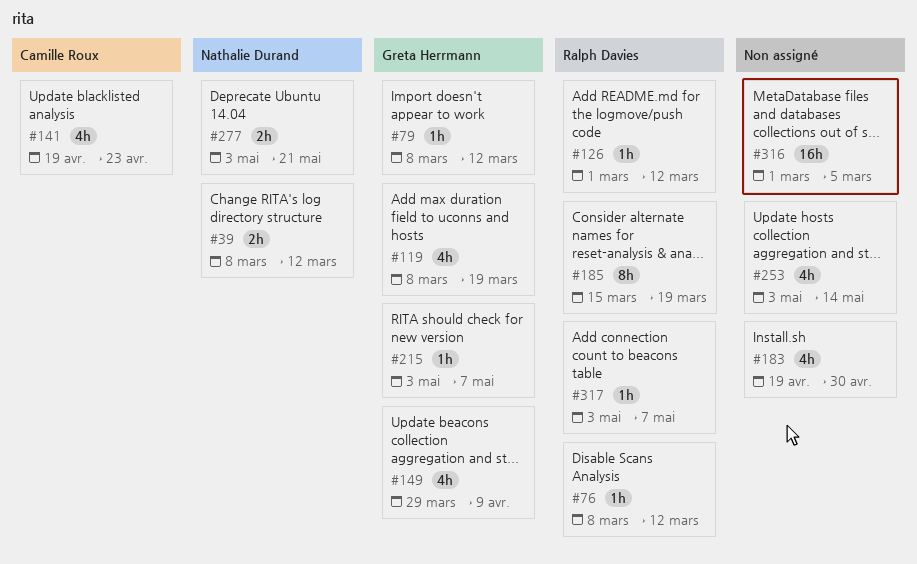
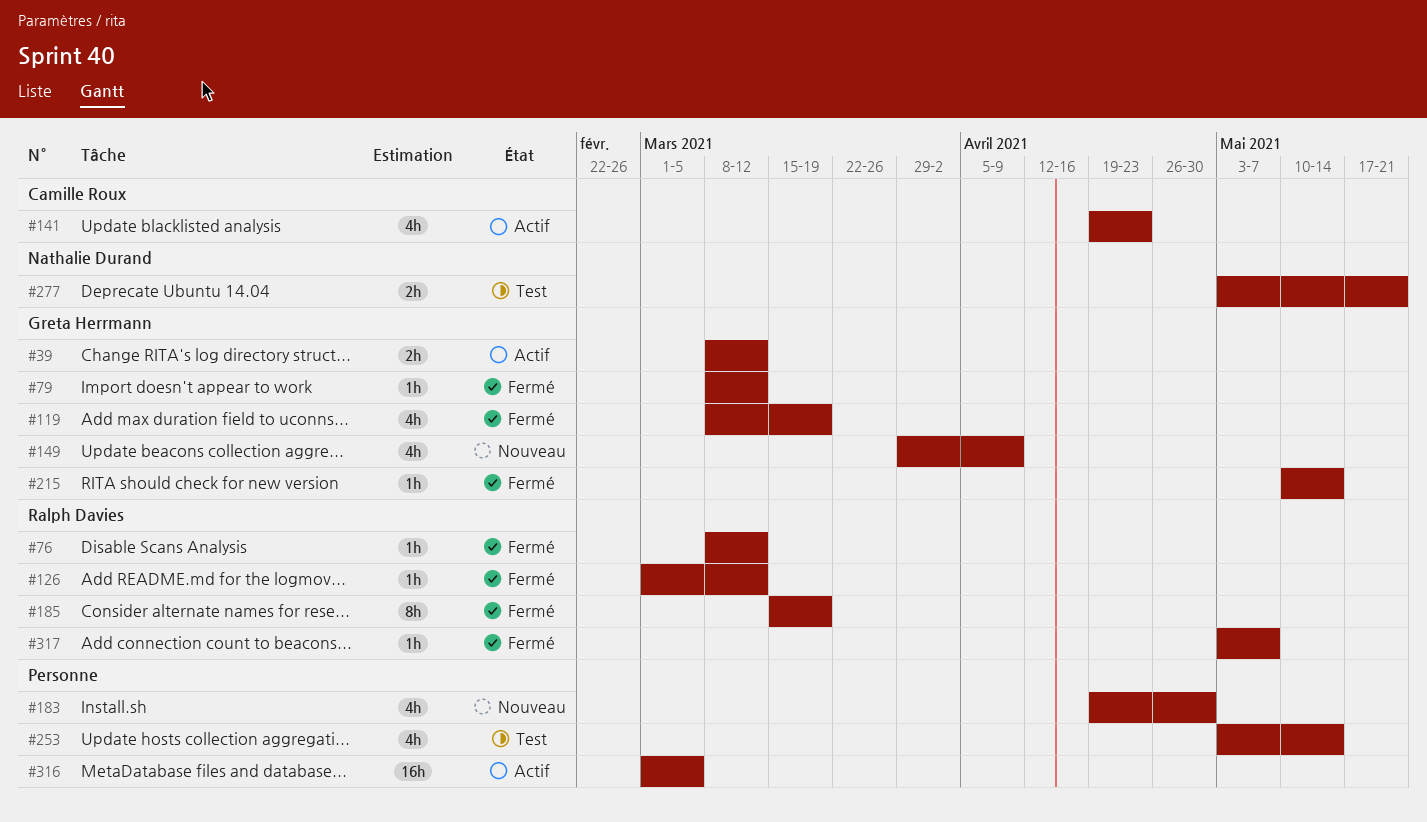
#39, owner: Nathalie Durand -> Greta Herrmann
#215, start: May 3 -> May 10
#215, due: May 7 -> May 14

